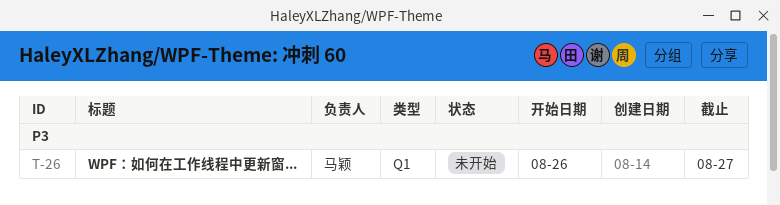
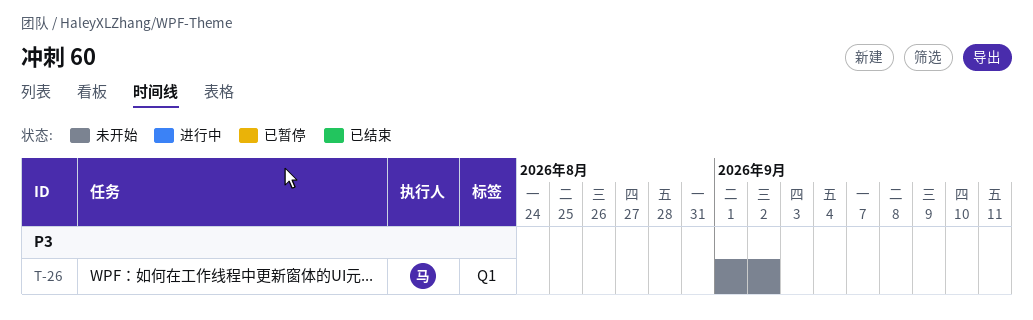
T-26, start: Aug 26 -> Sep 1
T-26, due: Aug 27 -> Sep 2

